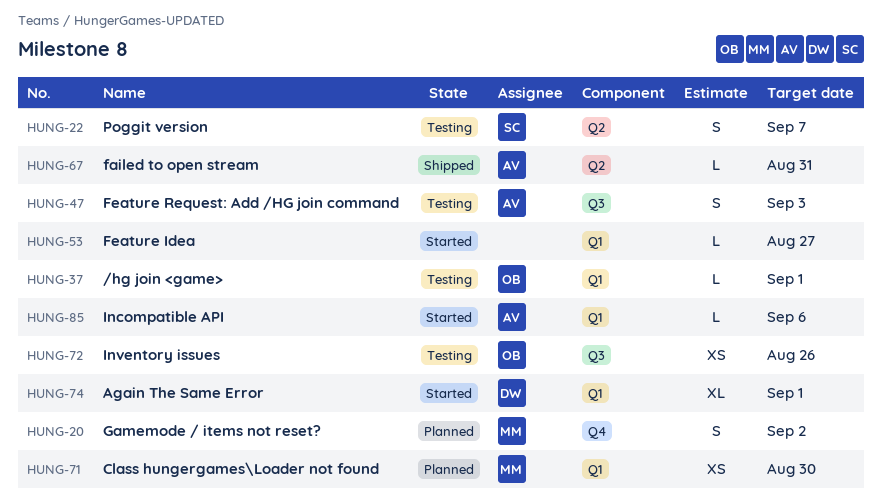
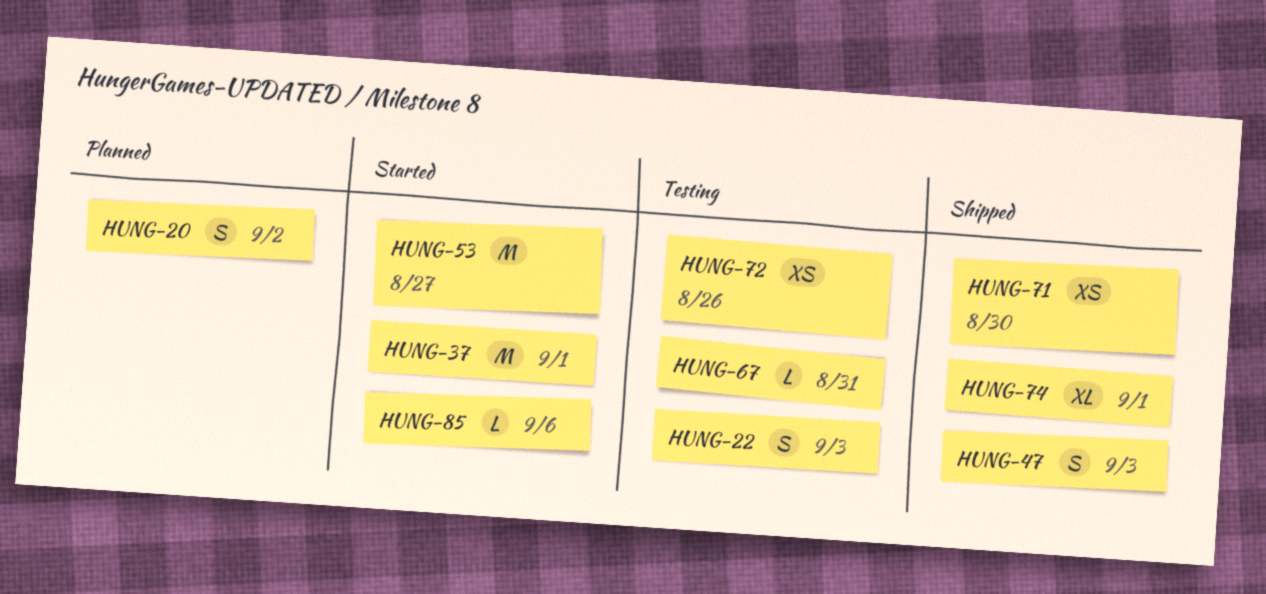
HUNG-22, due: Sep 7 -> Sep 3
HUNG-37, status: Testing -> Started
HUNG-37, estimate: L -> M
HUNG-47, status: Testing -> Shipped
HUNG-53, estimate: L -> M
HUNG-67, status: Shipped -> Testing
HUNG-71, status: Planned -> Shipped
HUNG-74, status: Started -> Shipped

